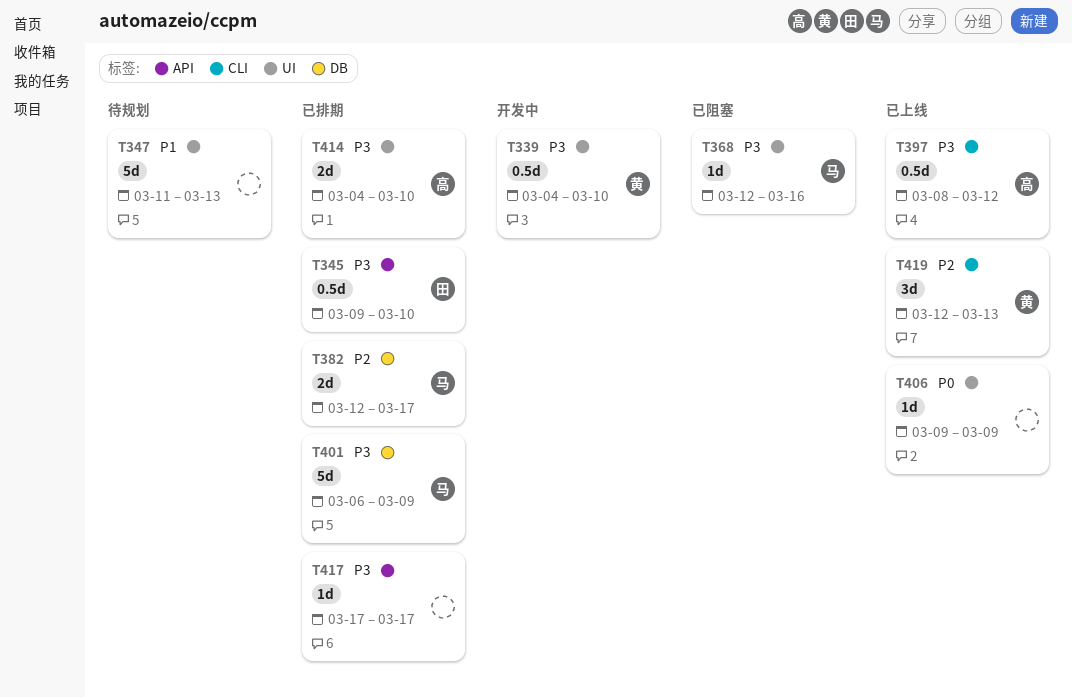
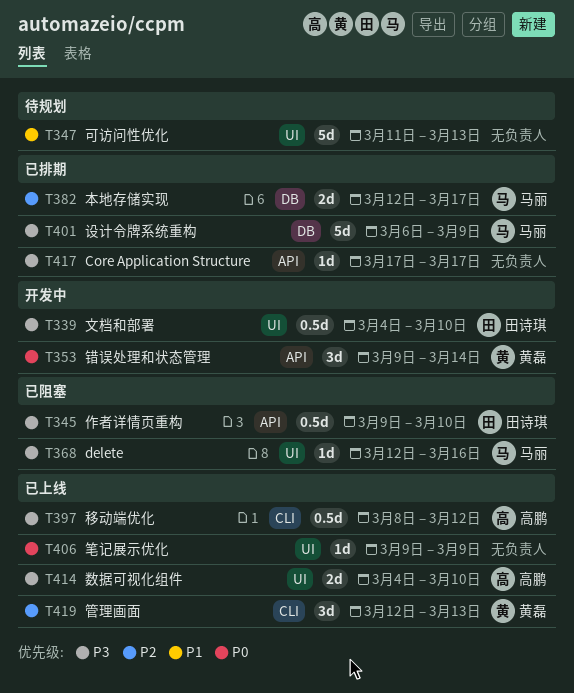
T339, owner: 黄磊 -> 田诗琪
T345, status: 已排期 -> 已阻塞
T353: none -> present
T414, status: 已排期 -> 已上线

